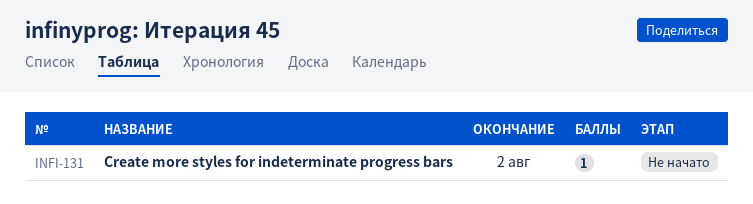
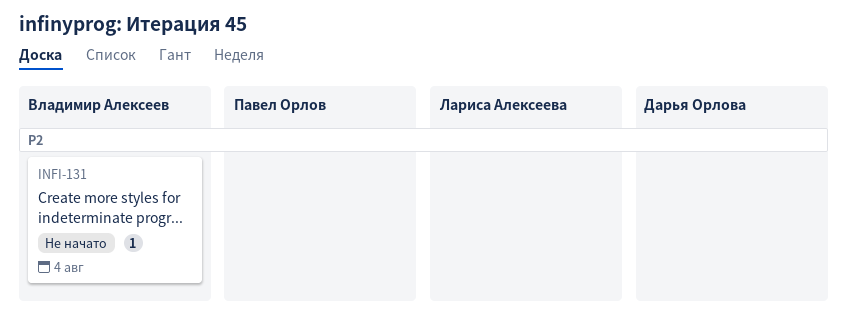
INFI-131, due: Aug 2 -> Aug 4

